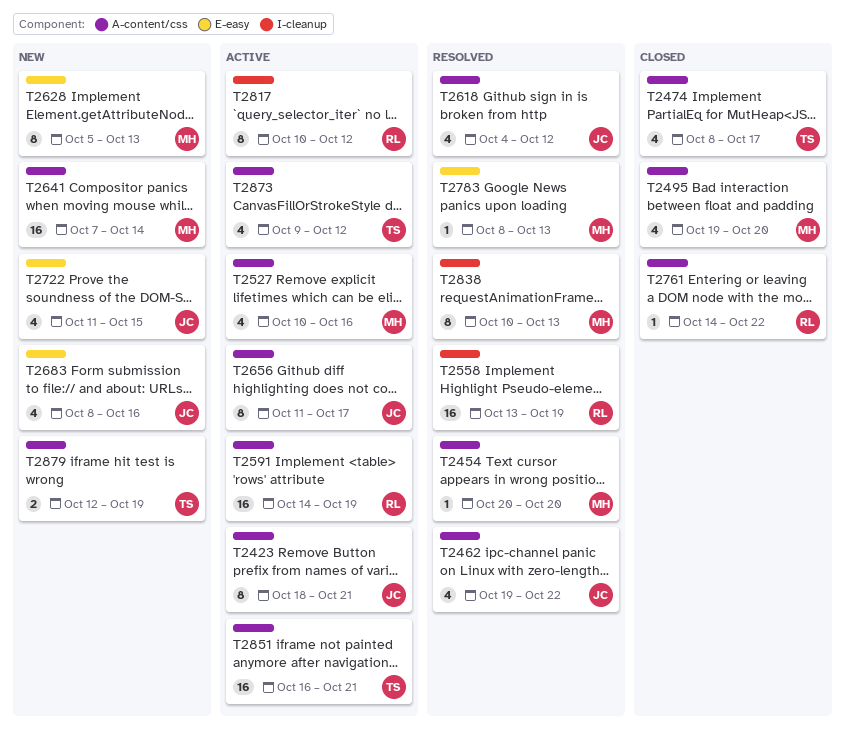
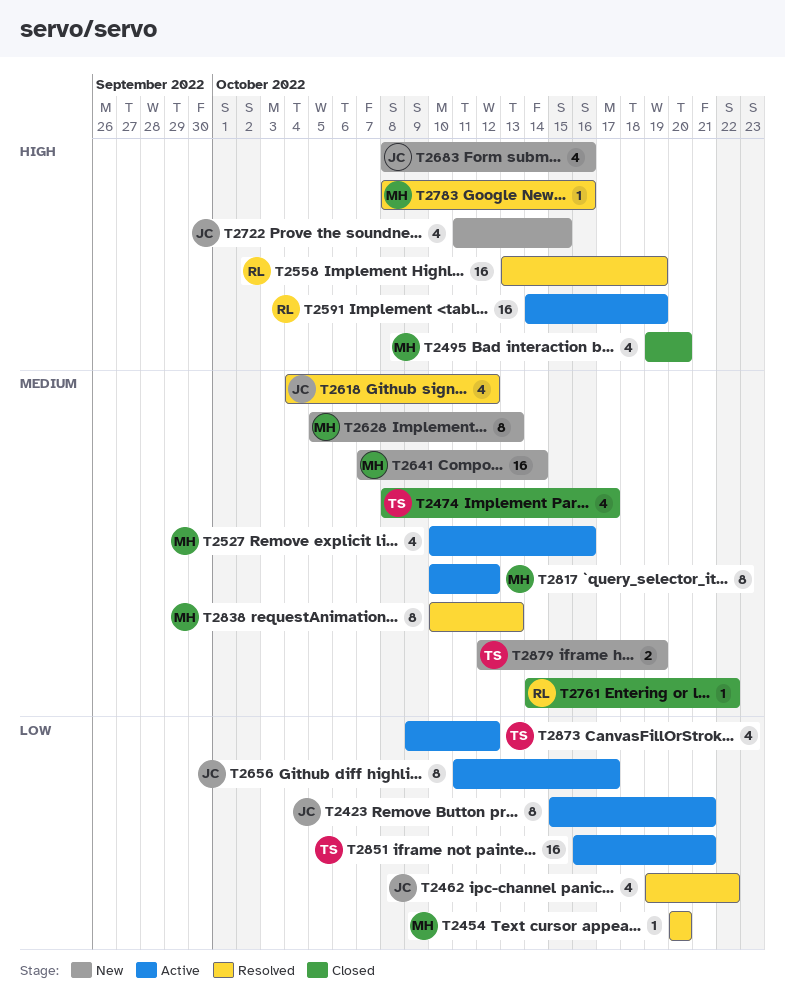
T2423, start: Oct 18 -> Oct 15
T2783, due: Oct 13 -> Oct 16
T2817, owner: RL -> MH

